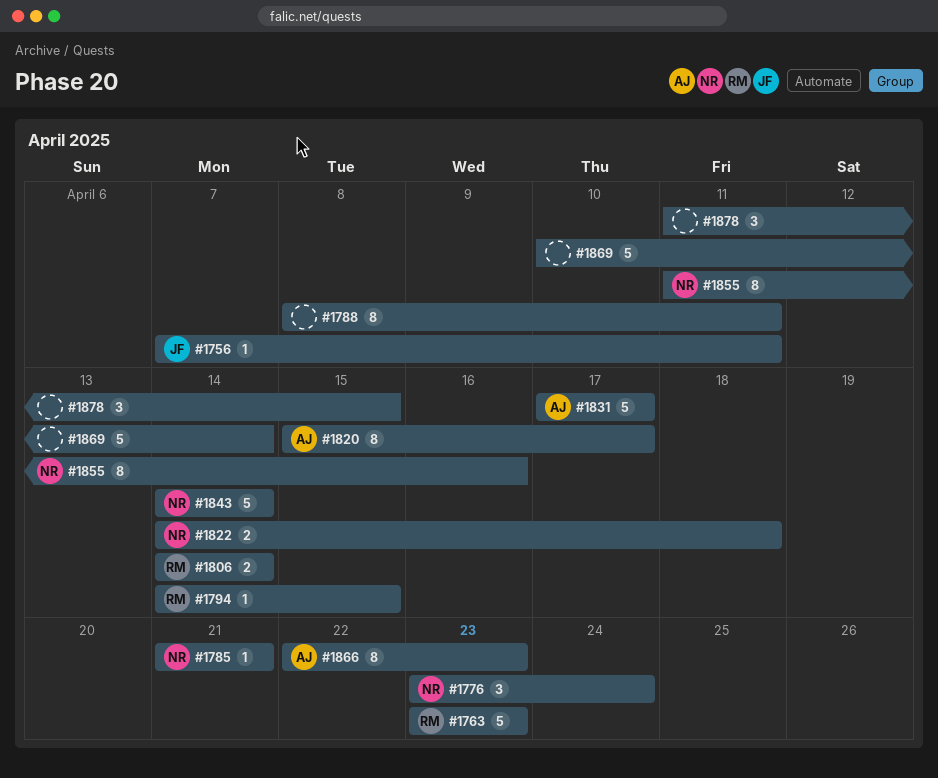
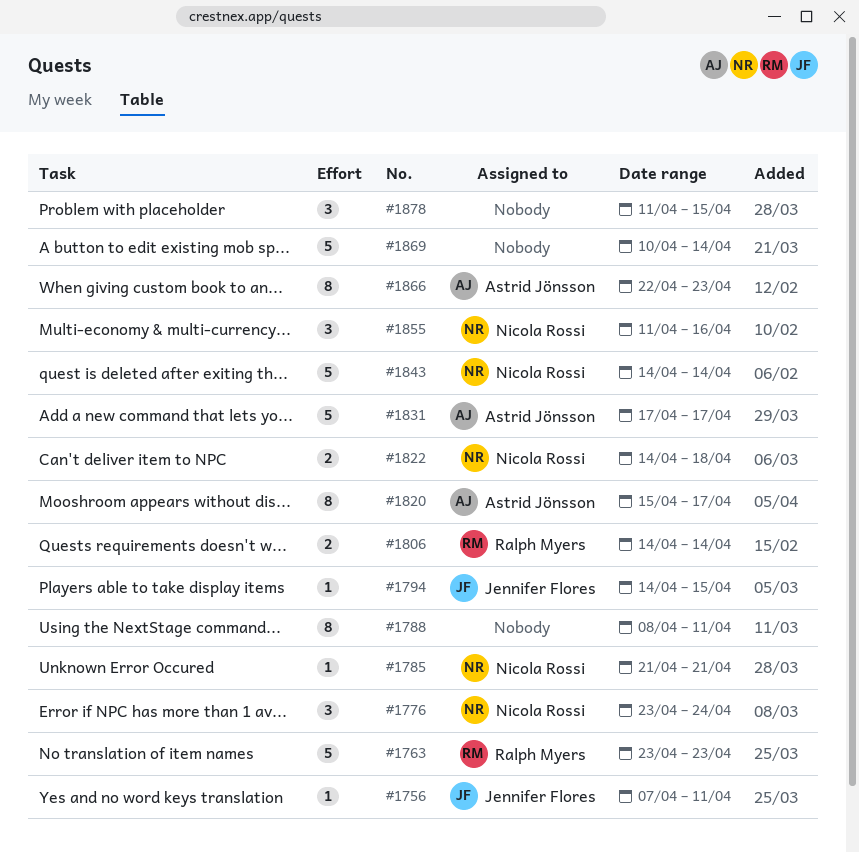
#1794, owner: Ralph Myers -> Jennifer Flores
#1855, estimate: 8 -> 3

